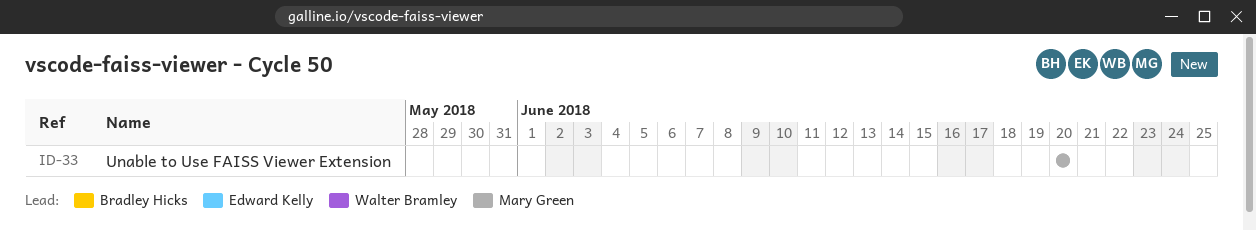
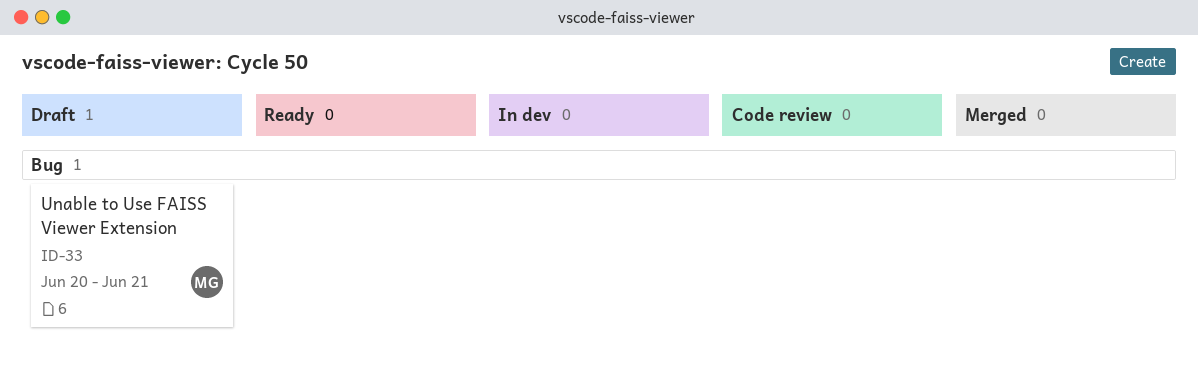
ID-33, due: Jun 20 -> Jun 21

